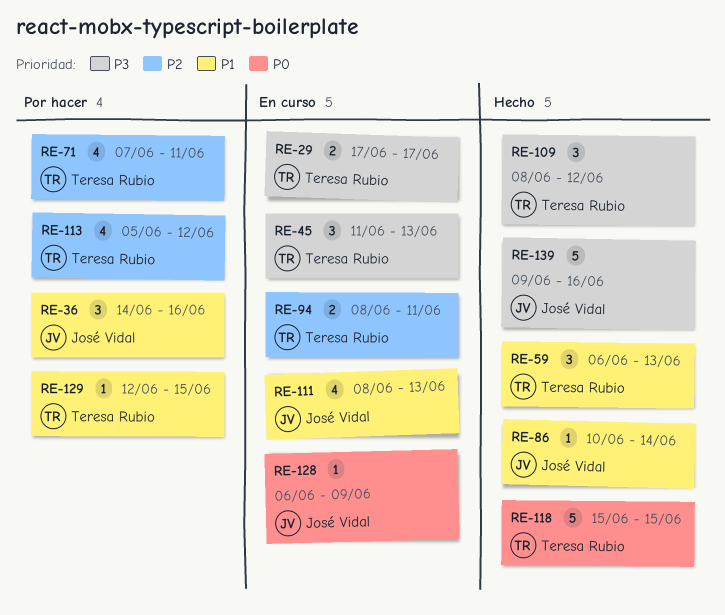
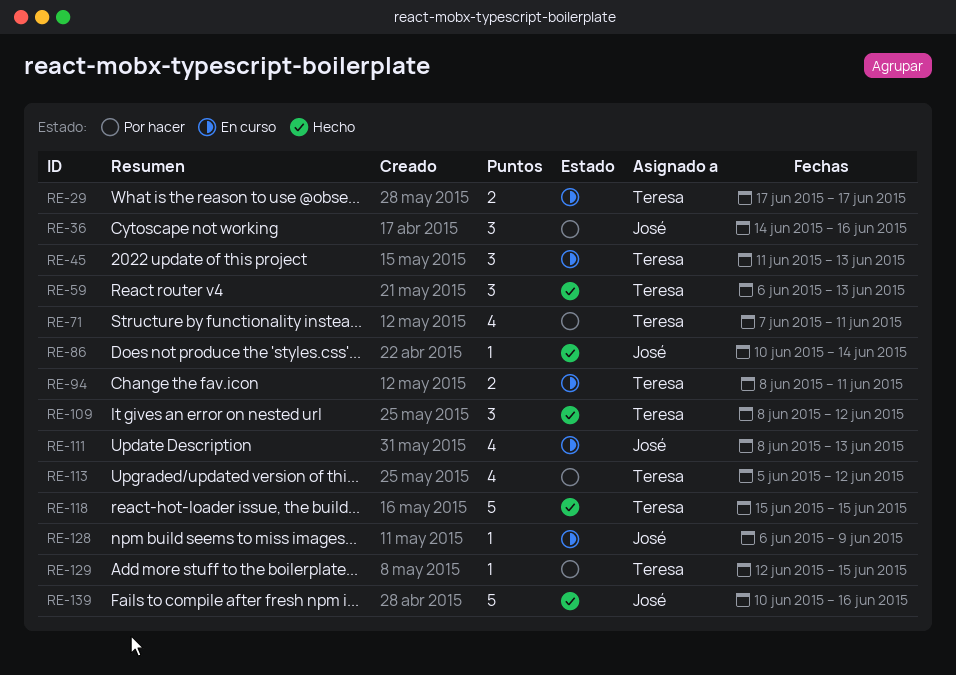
RE-139, start: Jun 9 -> Jun 10

